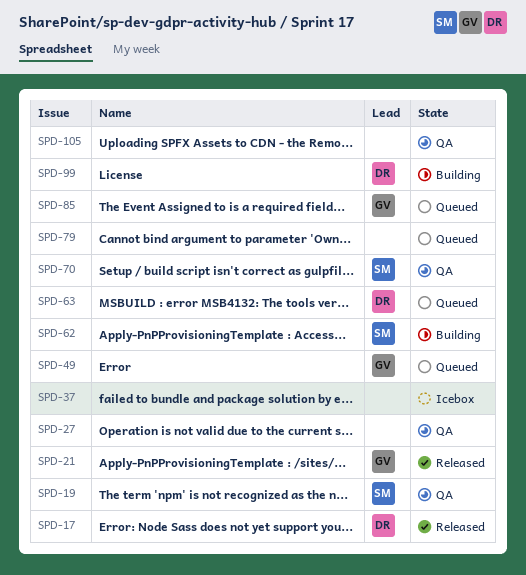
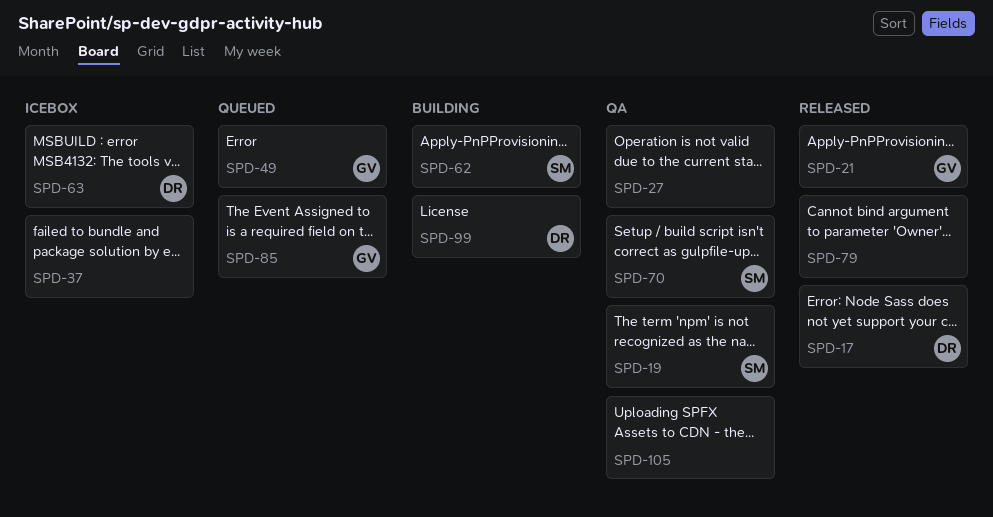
SPD-63, status: Queued -> Icebox
SPD-79, status: Queued -> Released

